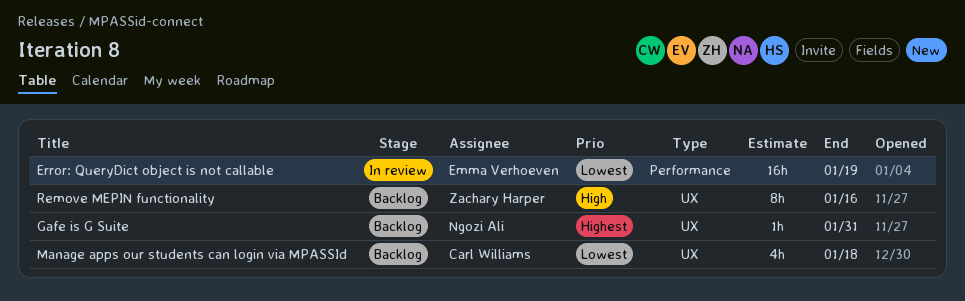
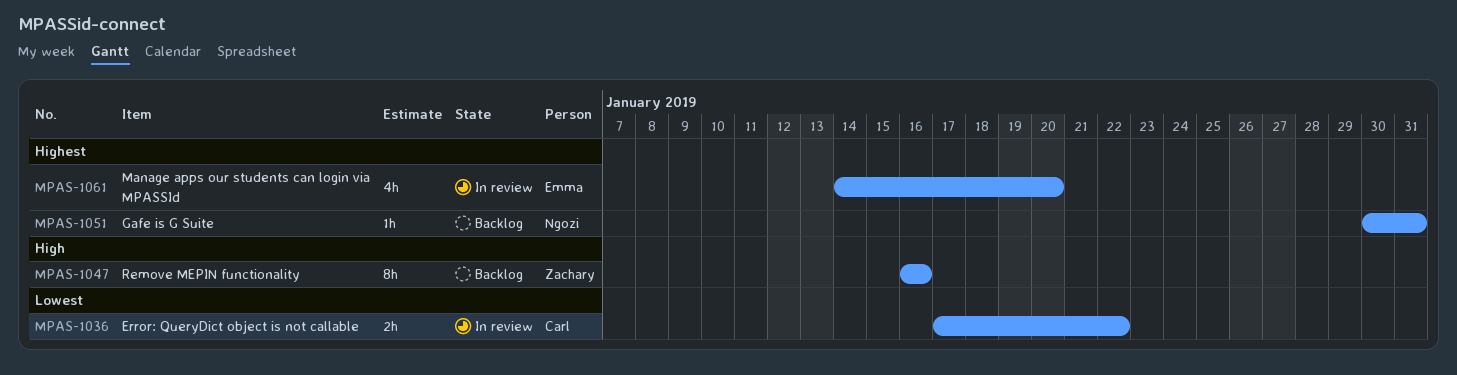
Error: QueryDict object is not callable, owner: Emma Verhoeven -> Carl Williams
Error: QueryDict object is not callable, estimate: 16h -> 2h
Error: QueryDict object is not callable, due: Jan 19 -> Jan 22
Manage apps our students can login via MPASSId, status: Backlog -> In review
Manage apps our students can login via MPASSId, owner: Carl Williams -> Emma Verhoeven
Manage apps our students can login via MPASSId, priority: Lowest -> Highest
Manage apps our students can login via MPASSId, due: Jan 18 -> Jan 20

